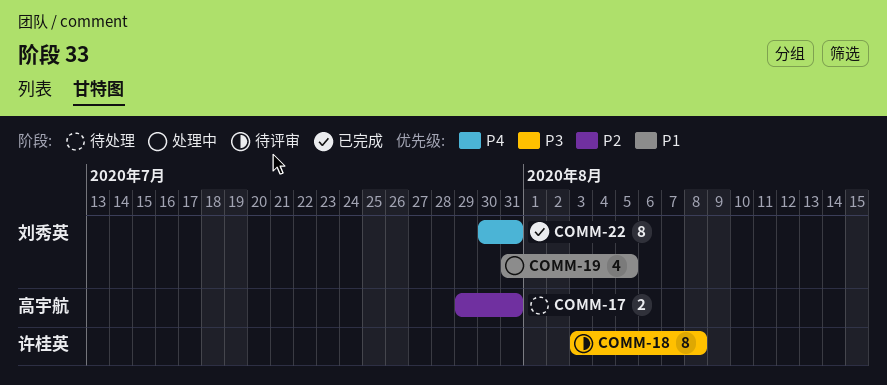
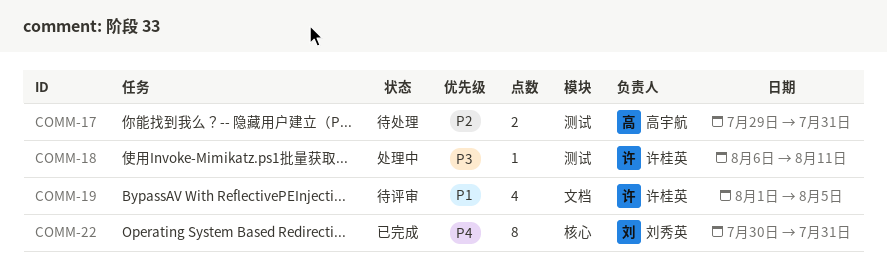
COMM-18, status: 待评审 -> 处理中
COMM-18, estimate: 8 -> 1
COMM-18, start: Aug 3 -> Aug 6
COMM-18, due: Aug 8 -> Aug 11
COMM-19, status: 处理中 -> 待评审
COMM-19, owner: 刘秀英 -> 许桂英
COMM-19, start: Jul 31 -> Aug 1

